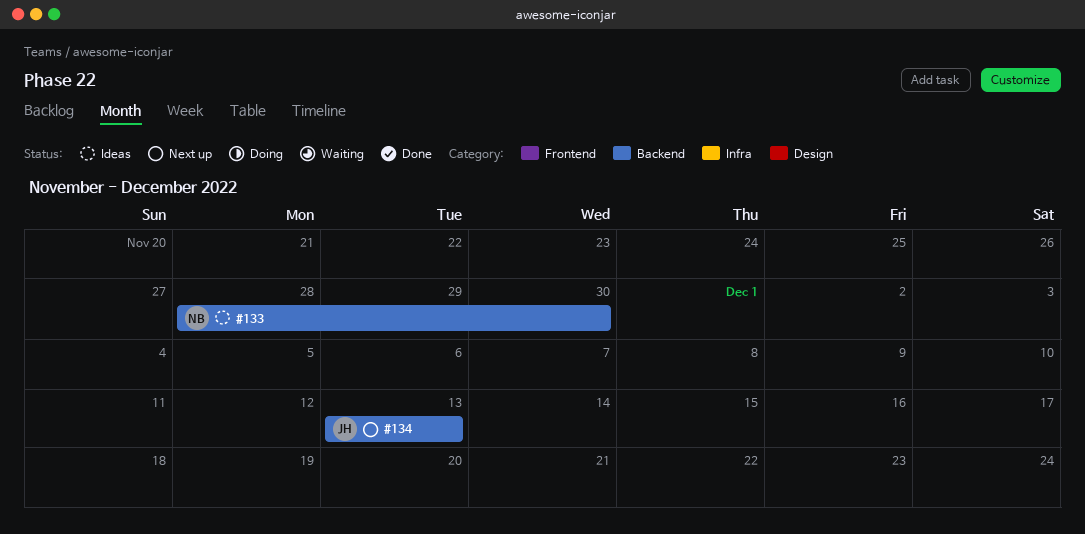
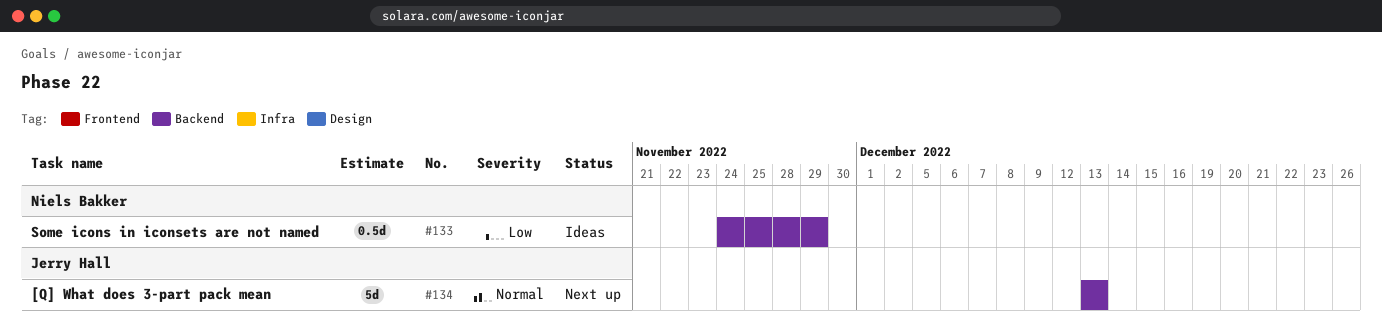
#133, start: Nov 28 -> Nov 24
#133, due: Nov 30 -> Nov 29

